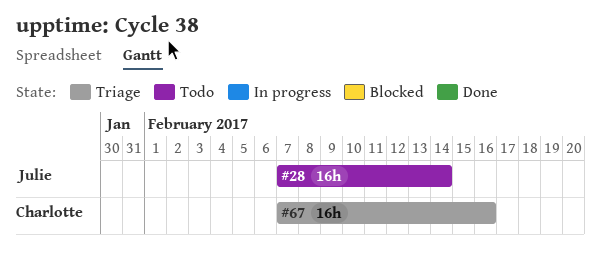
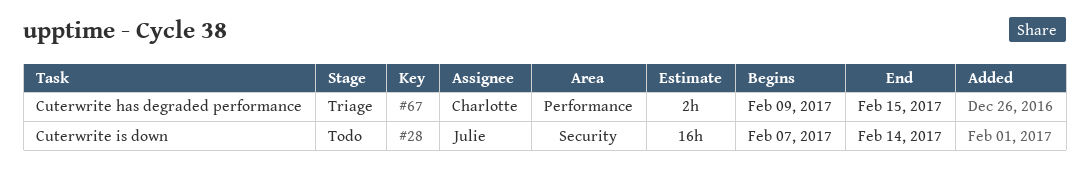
#67, estimate: 16h -> 2h
#67, start: Feb 7 -> Feb 9
#67, due: Feb 16 -> Feb 15

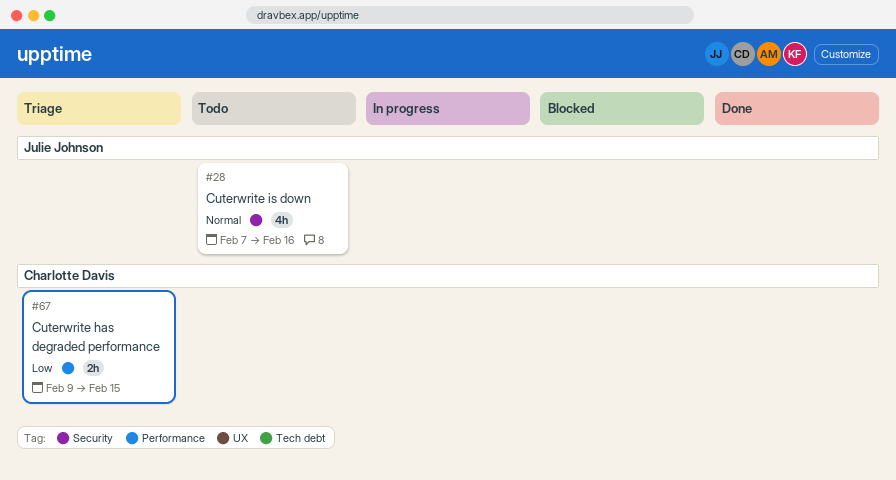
#28, estimate: 16h -> 4h
#28, due: Feb 14 -> Feb 16

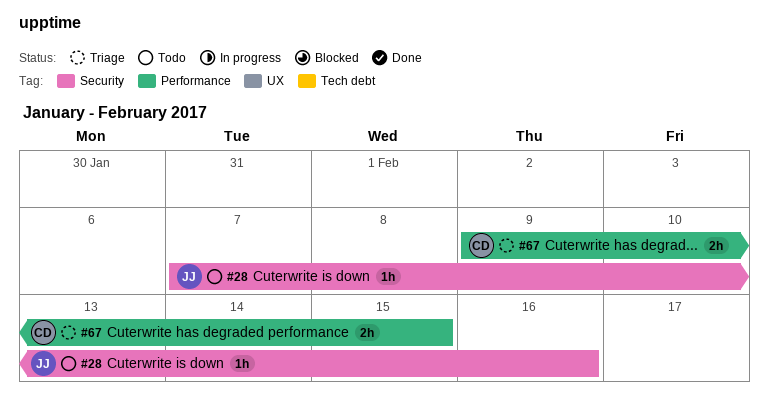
#28, estimate: 4h -> 1h

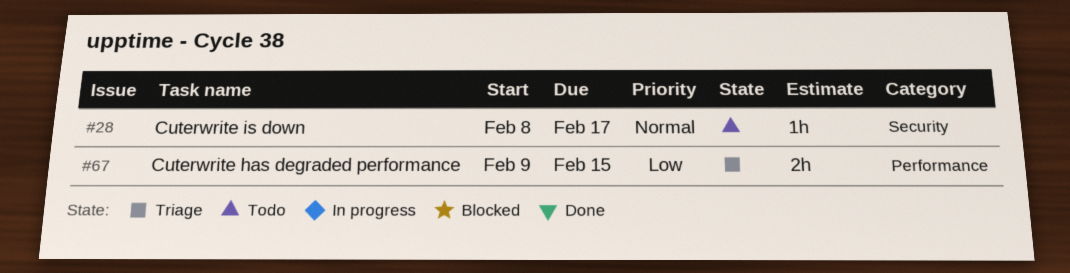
#28, start: Feb 7 -> Feb 8
#28, due: Feb 16 -> Feb 17

